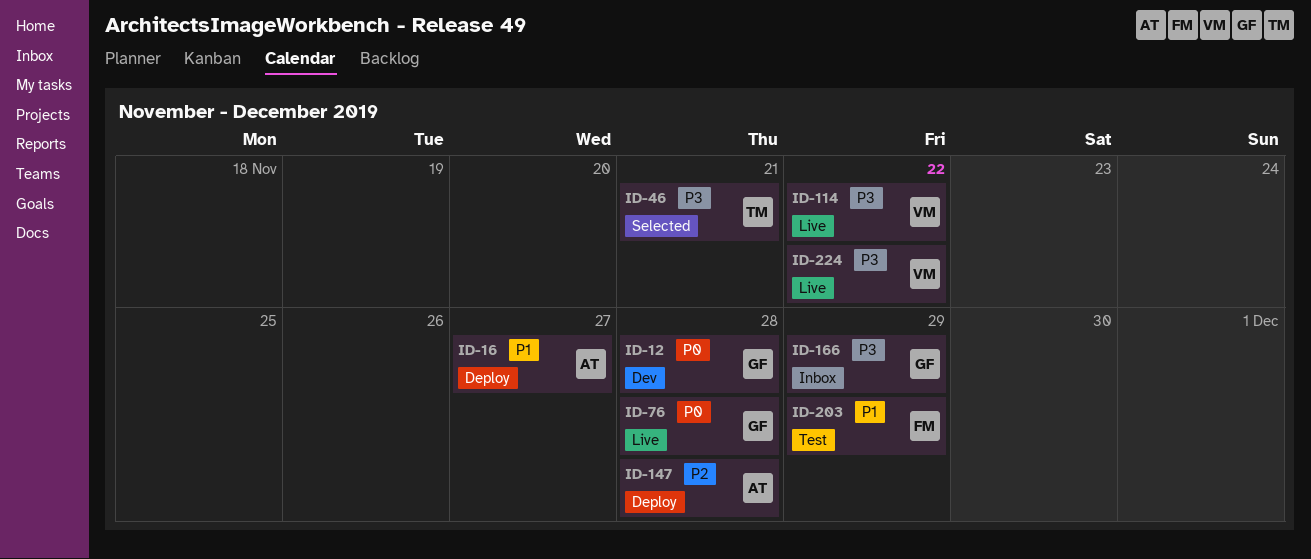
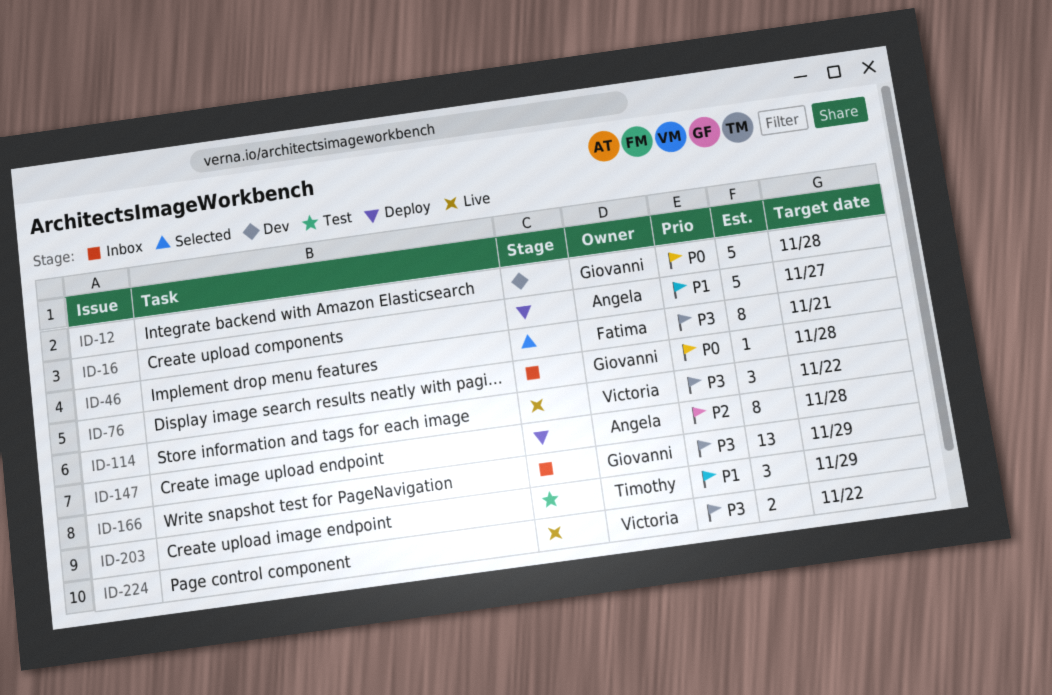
ID-46, owner: Timothy -> Fatima
ID-76, status: Live -> Inbox
ID-203, owner: Fatima -> Timothy

